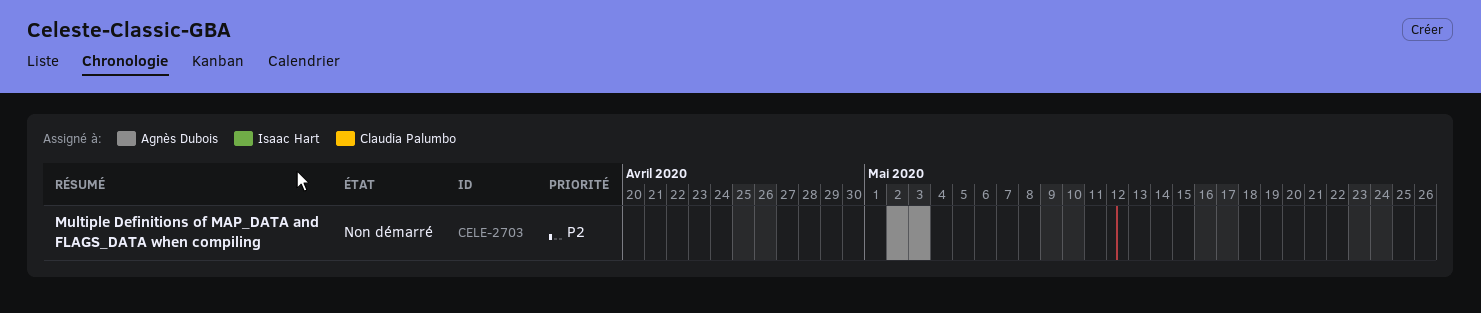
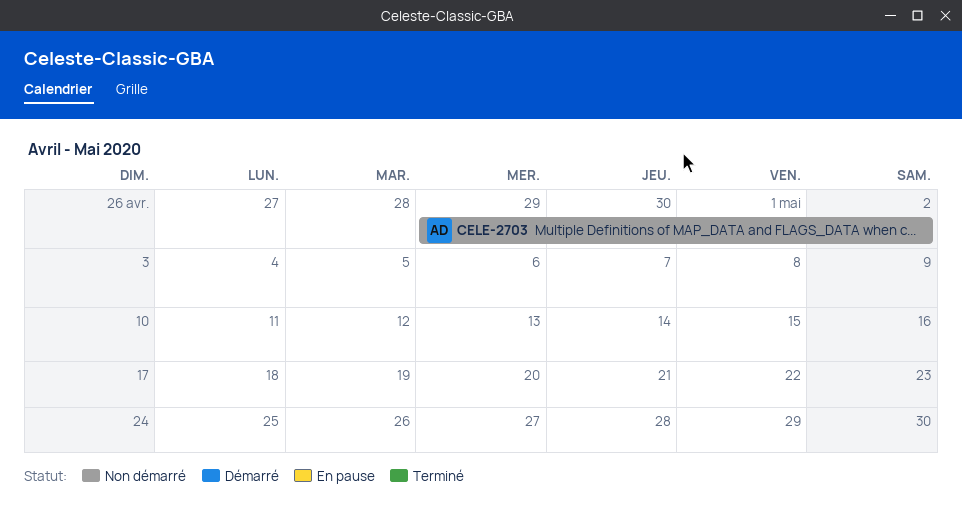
CELE-2703, start: May 2 -> Apr 29
CELE-2703, due: May 3 -> May 2

